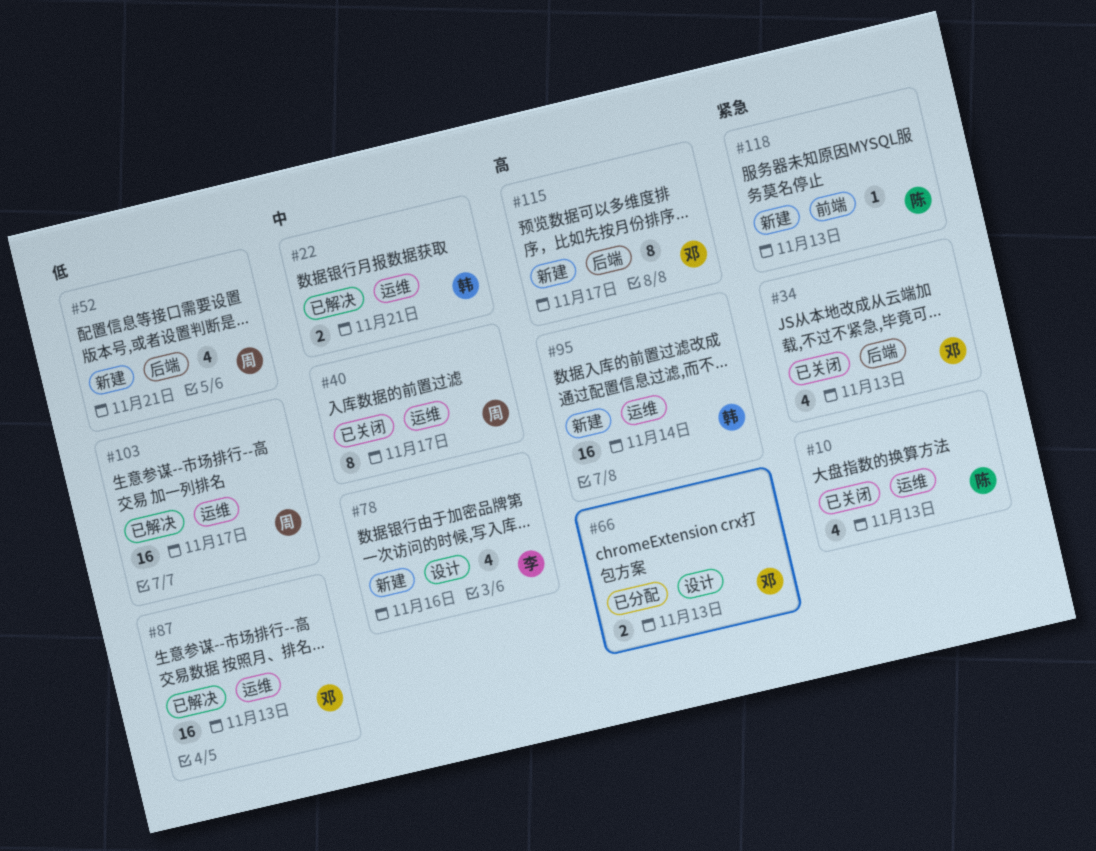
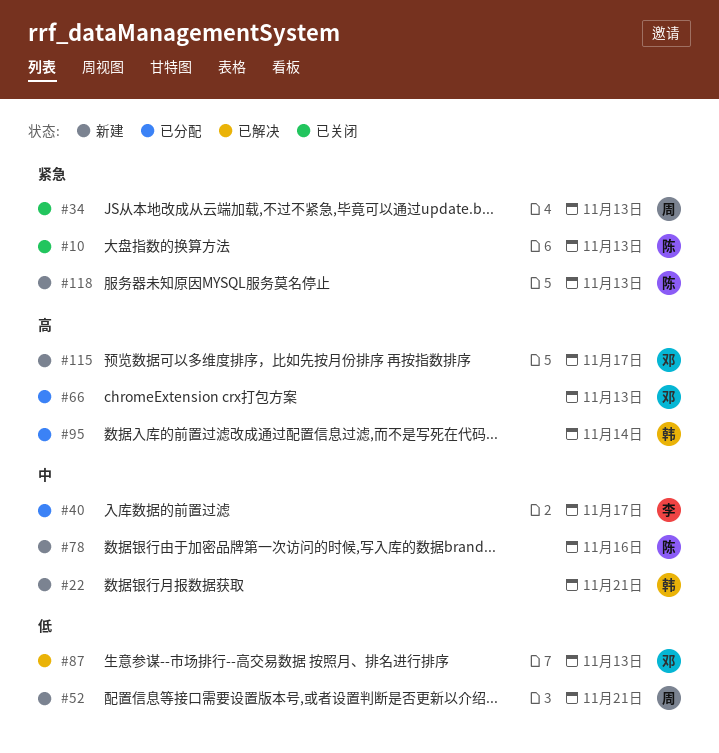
#22, status: 已解决 -> 新建
#34, owner: 邓 -> 周
#40, status: 已关闭 -> 已分配
#40, owner: 周 -> 李
#78, owner: 李 -> 陈
#95, status: 新建 -> 已分配
#103: present -> none

